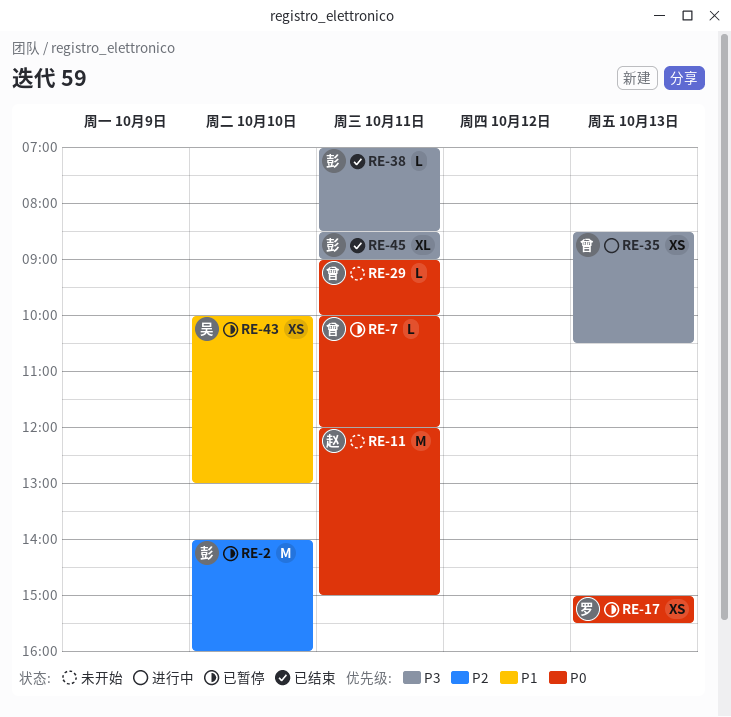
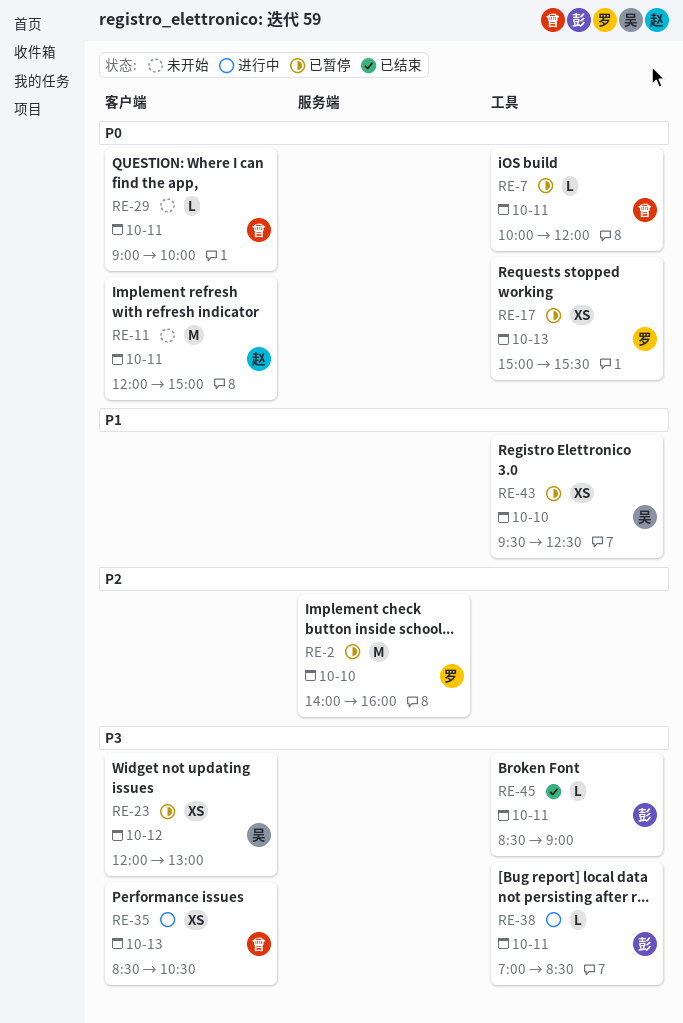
RE-2, owner: 彭 -> 罗
RE-23: none -> present
RE-38, status: 已结束 -> 进行中
RE-43, begins: 10:00 -> 09:30
RE-43, ends: 13:00 -> 12:30
RE-45, estimate: XL -> L

